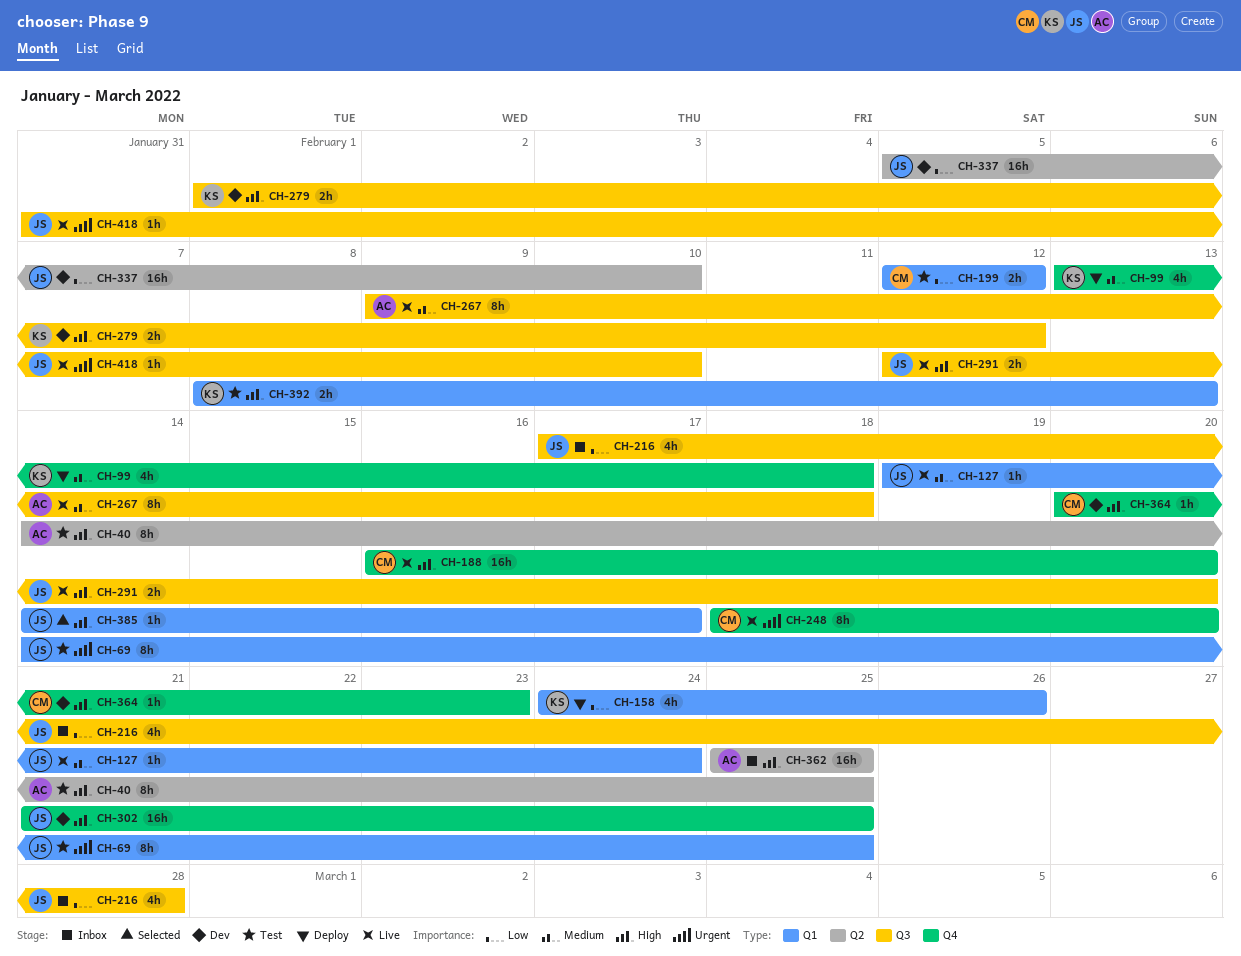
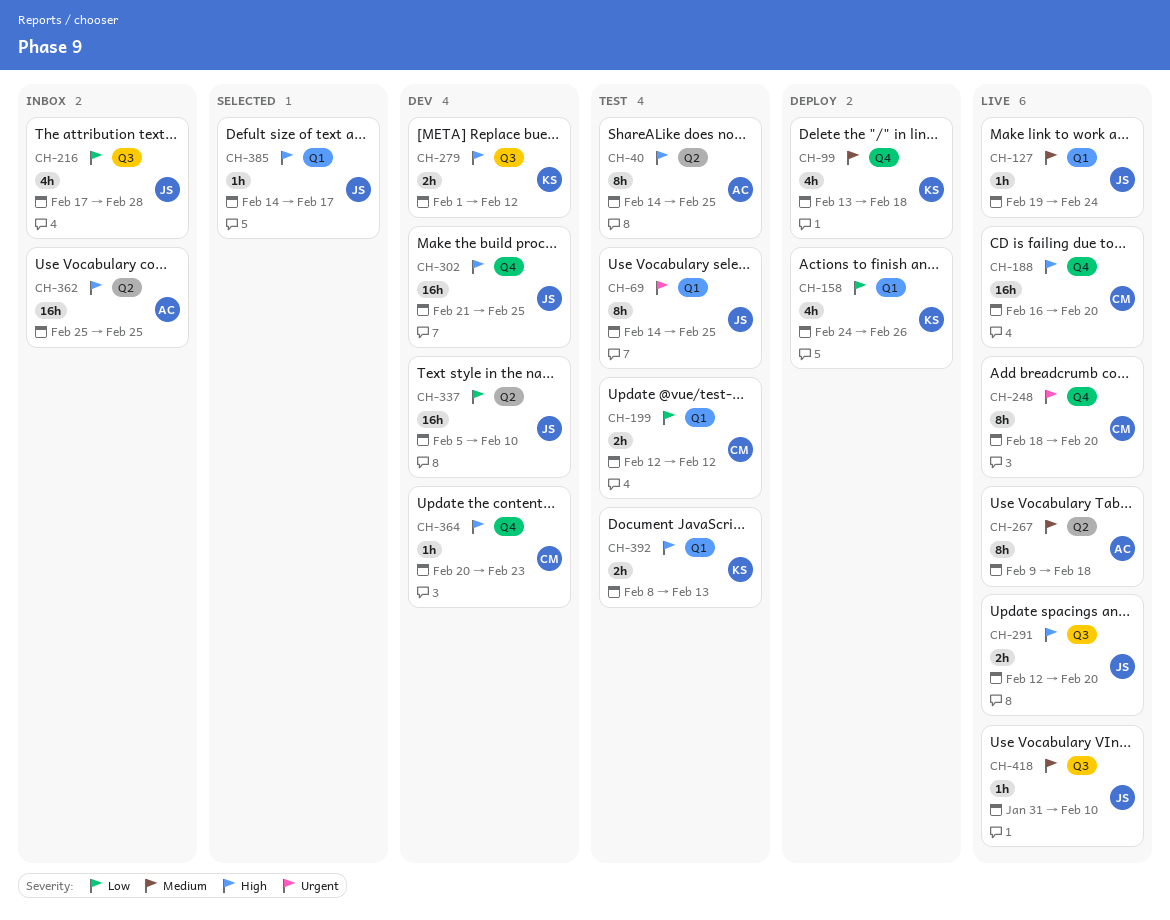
CH-267, label: Q3 -> Q2
CH-418, priority: Urgent -> Medium

